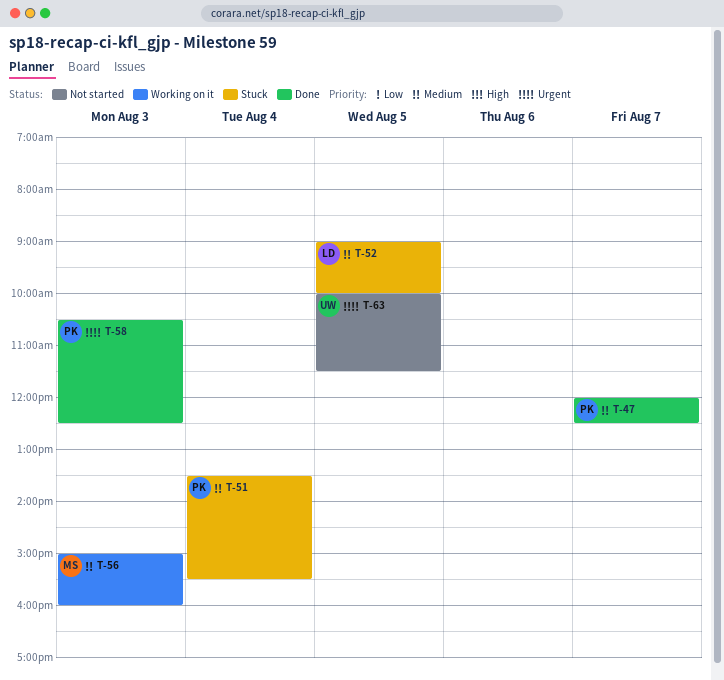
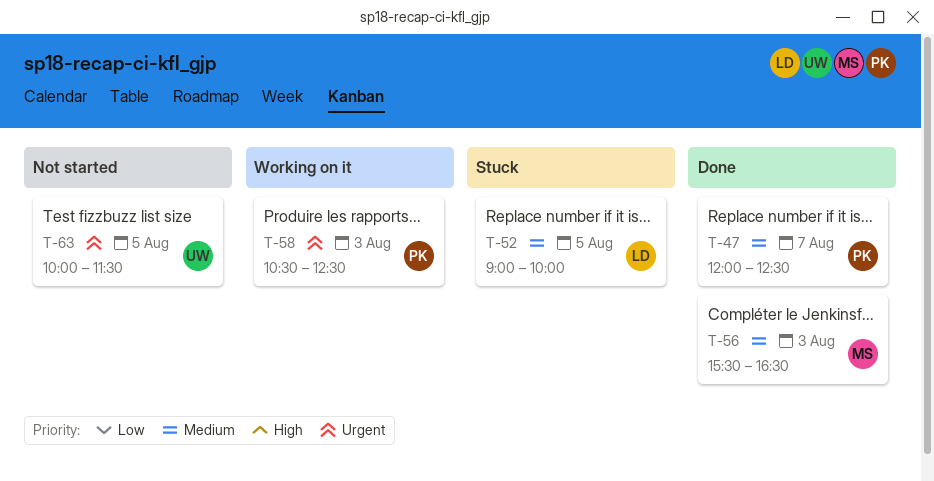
T-51: present -> none
T-56, status: Working on it -> Done
T-56, begins: 15:00 -> 15:30
T-56, ends: 16:00 -> 16:30
T-58, status: Done -> Working on it

